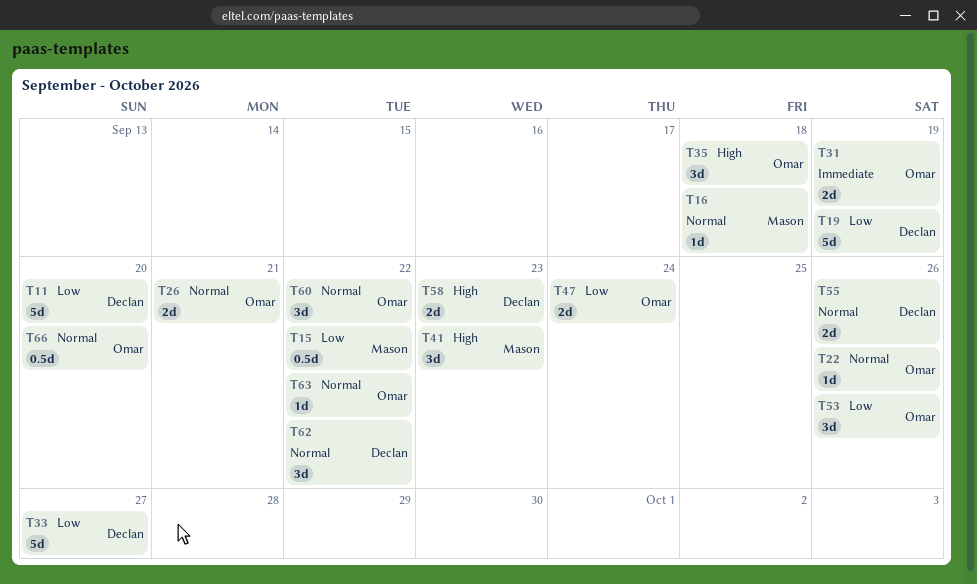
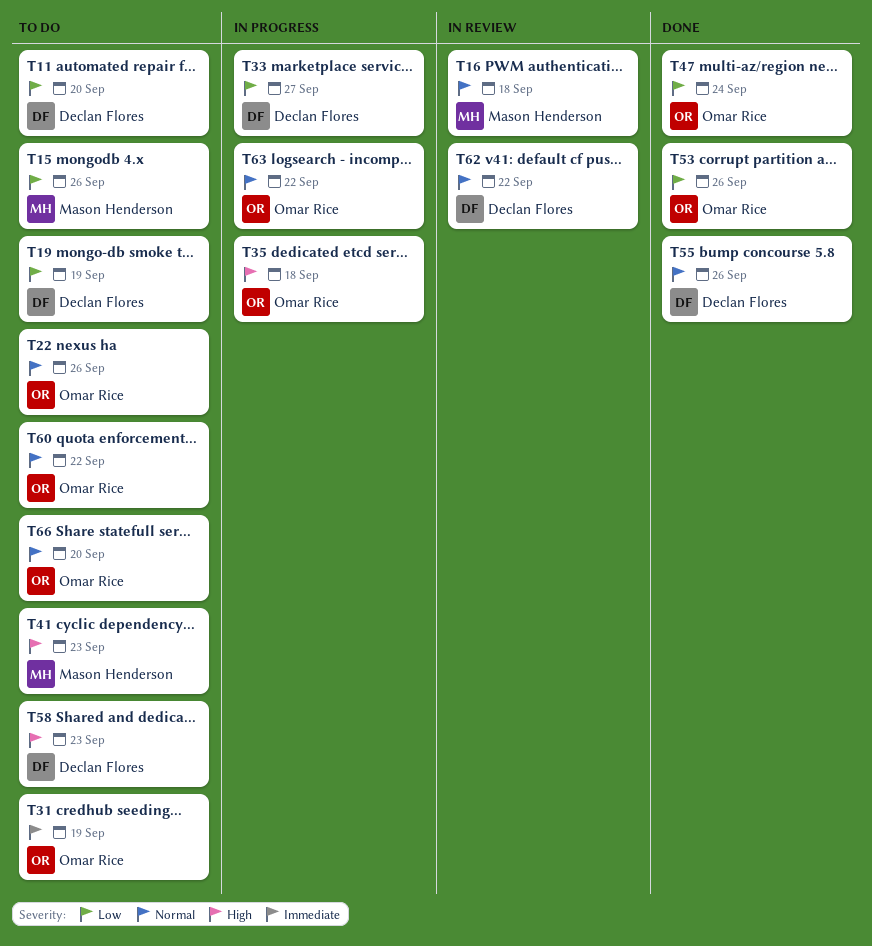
T15, due: Sep 22 -> Sep 26
T26: present -> none

